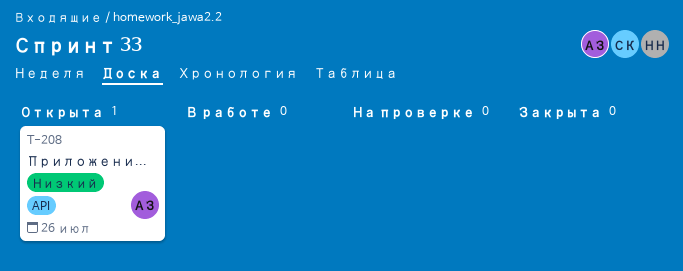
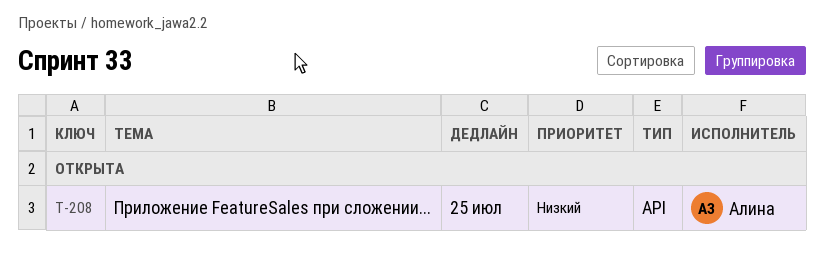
T-208, due: Jul 26 -> Jul 25

